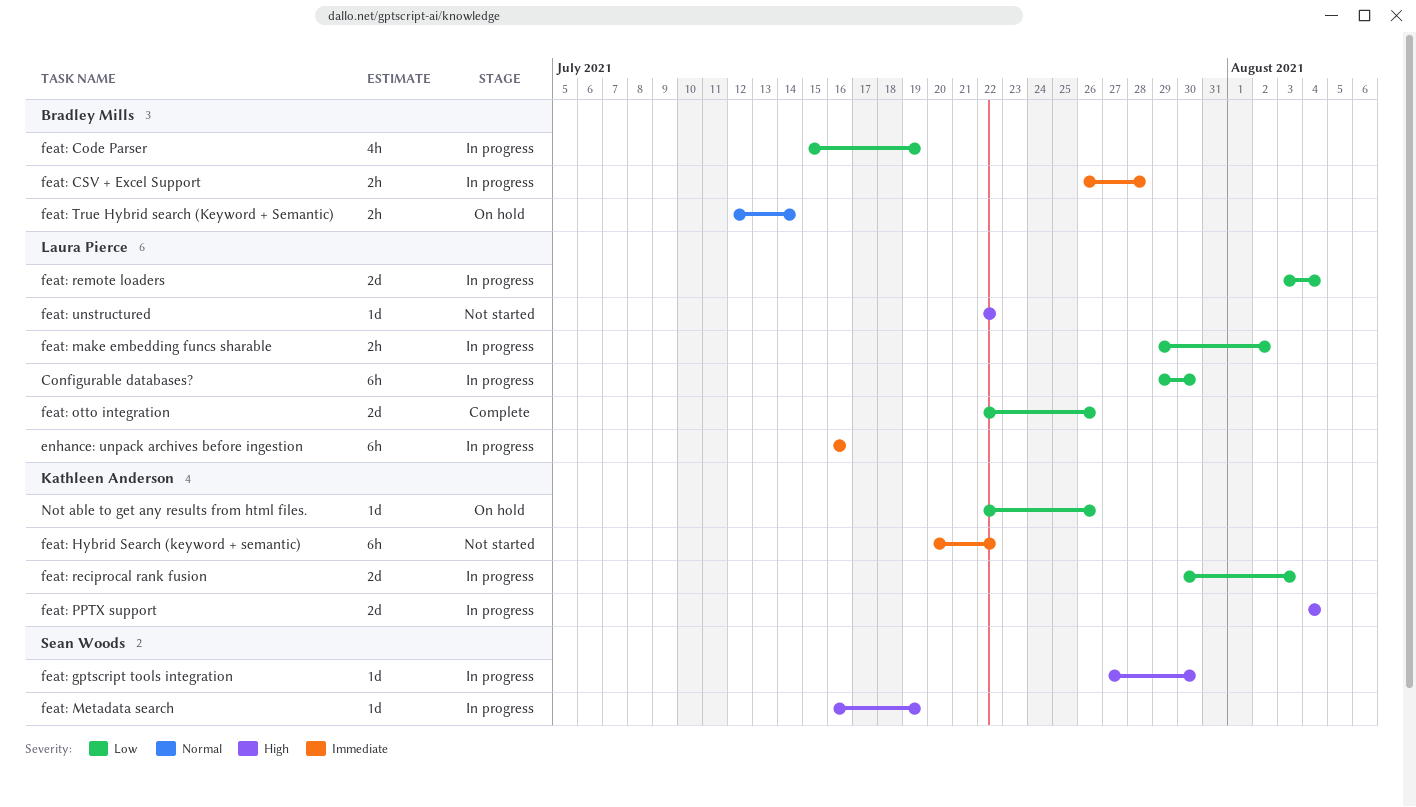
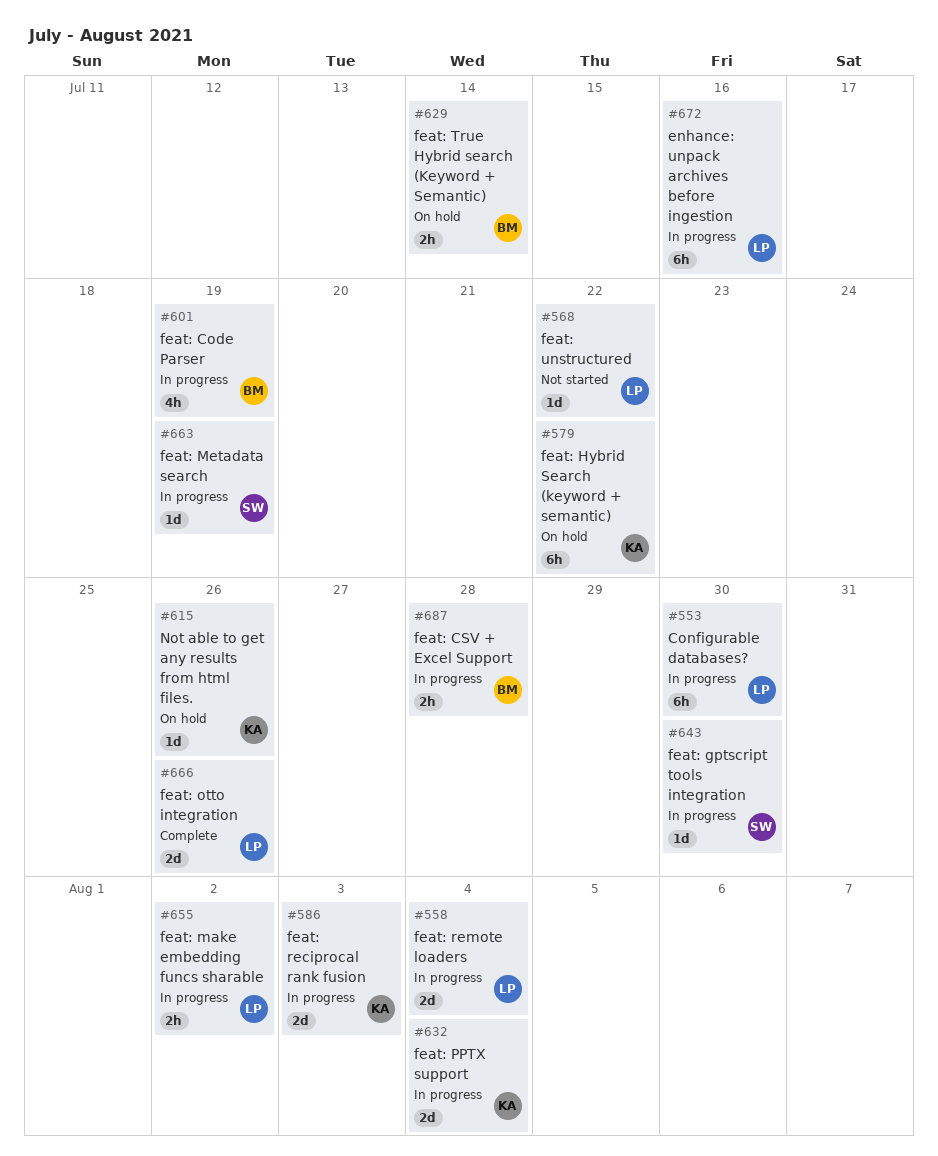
feat: Hybrid Search (keyword + semantic), status: Not started -> On hold

